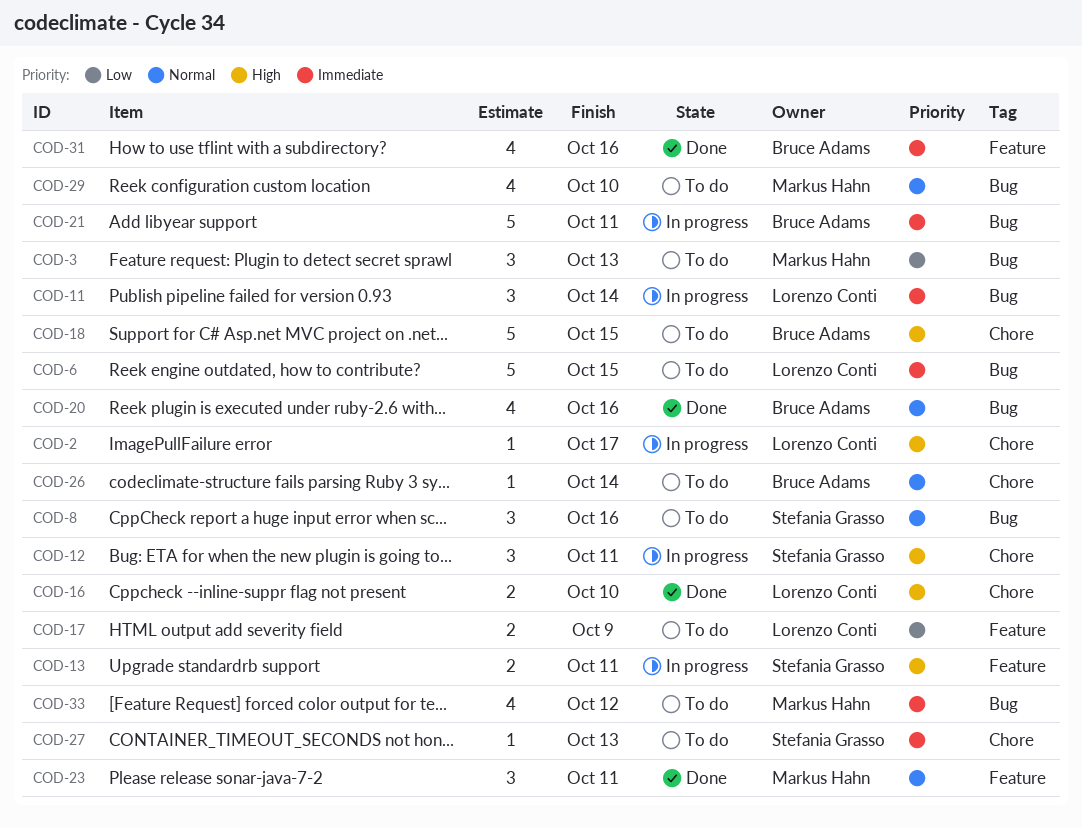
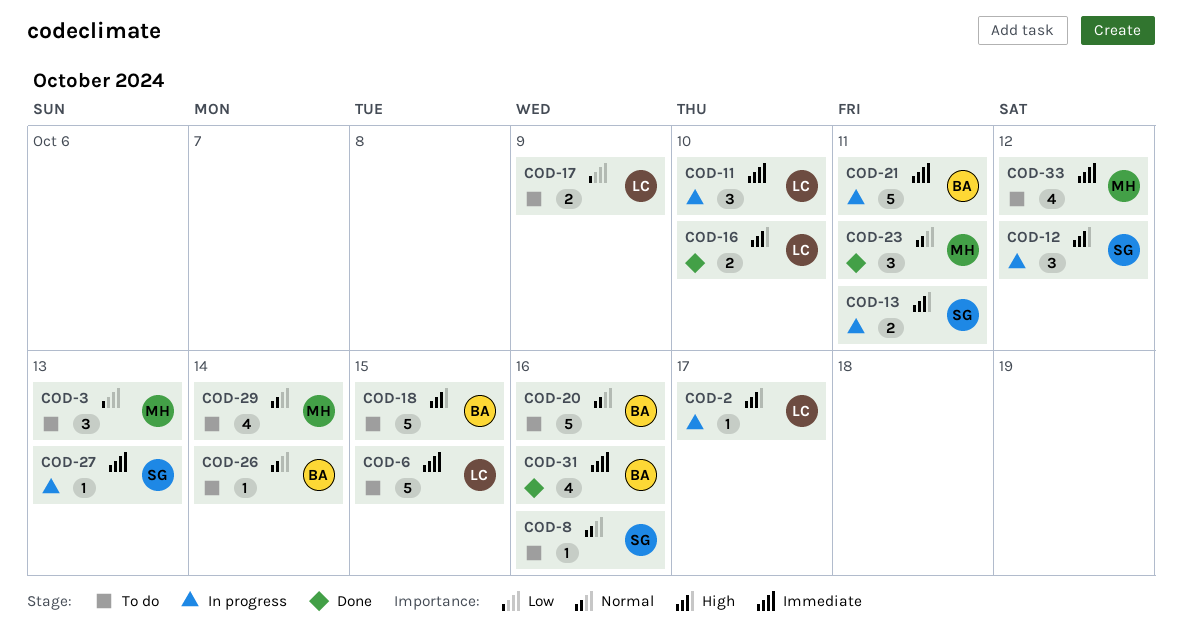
COD-8, estimate: 3 -> 1
COD-11, due: Oct 14 -> Oct 10
COD-12, due: Oct 11 -> Oct 12
COD-20, status: Done -> To do
COD-20, estimate: 4 -> 5
COD-27, status: To do -> In progress
COD-29, due: Oct 10 -> Oct 14

